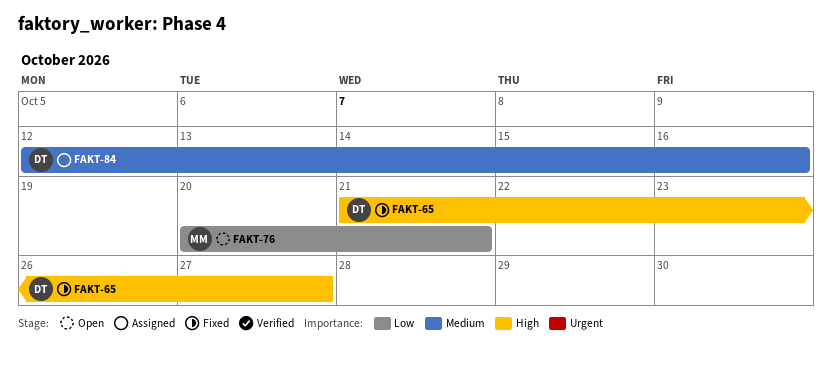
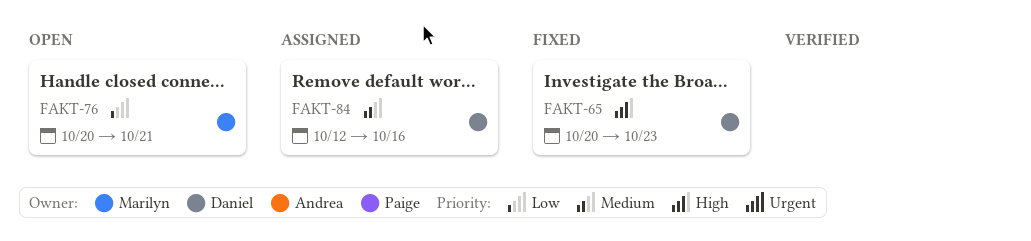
FAKT-65, start: Oct 21 -> Oct 20
FAKT-65, due: Oct 27 -> Oct 23

